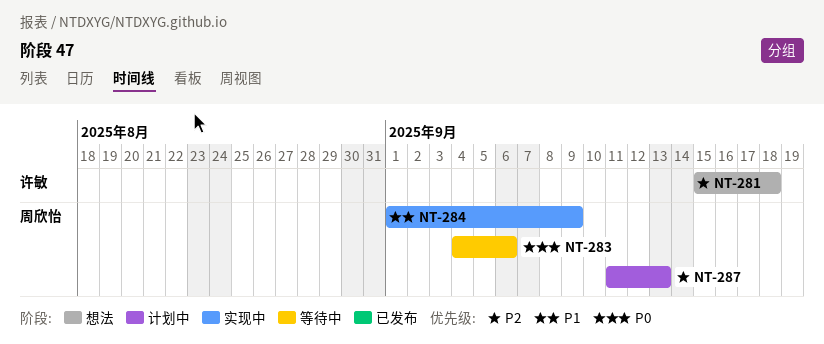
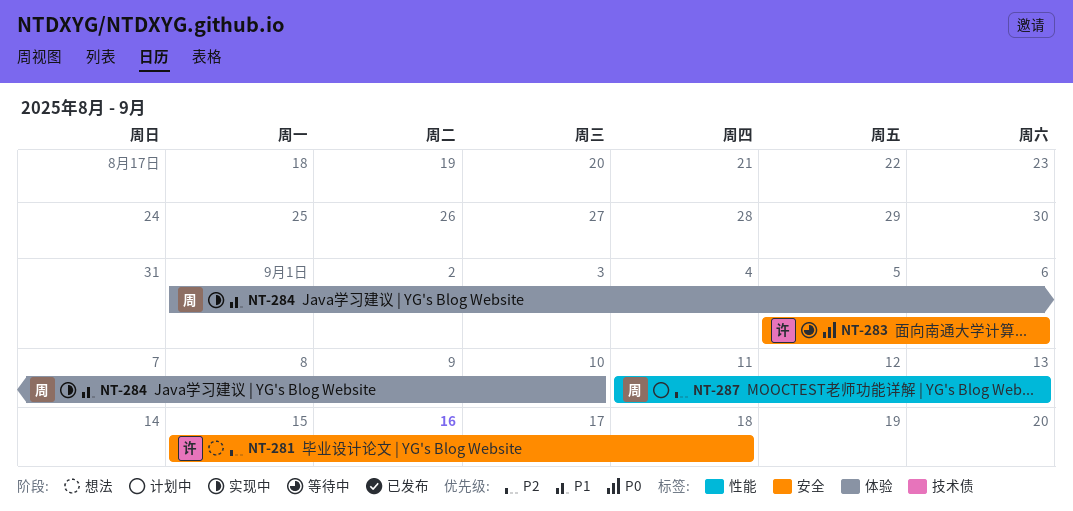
NT-283, owner: 周欣怡 -> 许敏
NT-283, start: Sep 4 -> Sep 5
NT-284, due: Sep 9 -> Sep 10

